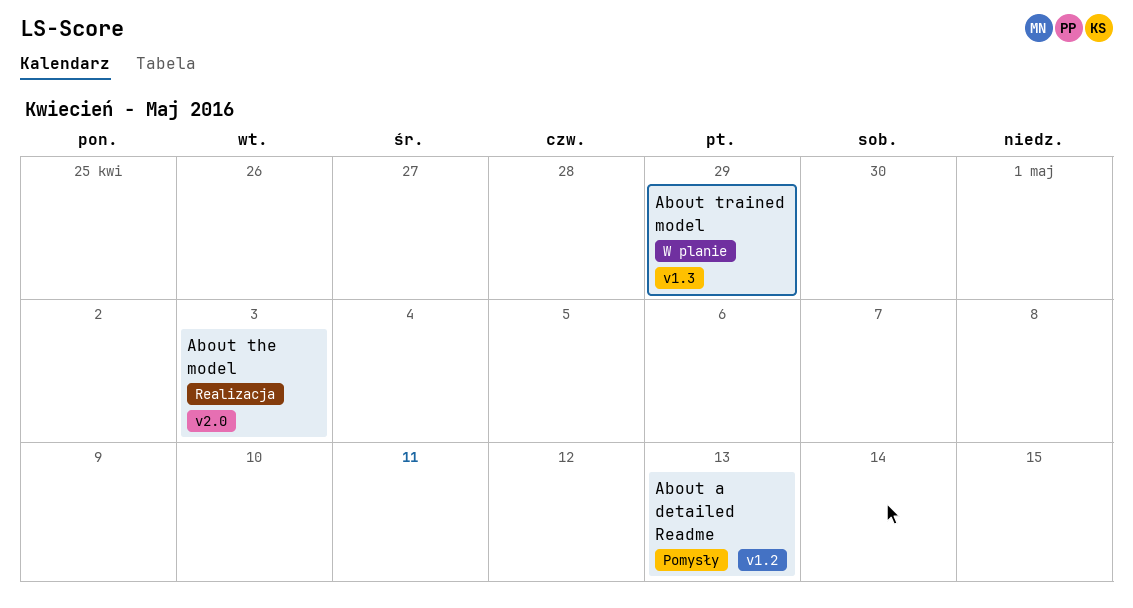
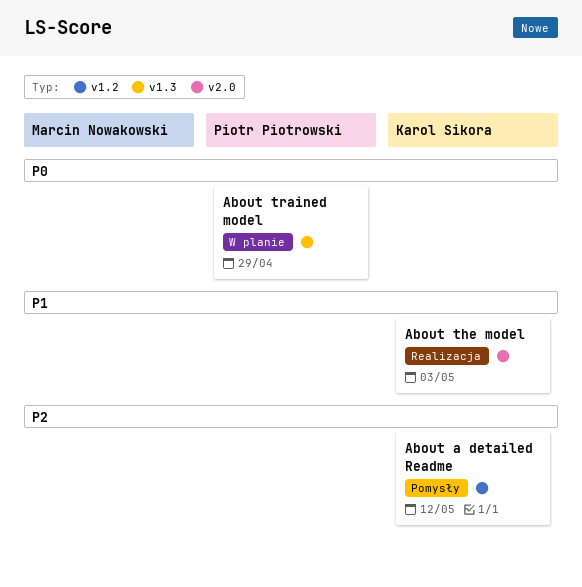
About a detailed Readme, due: May 13 -> May 12

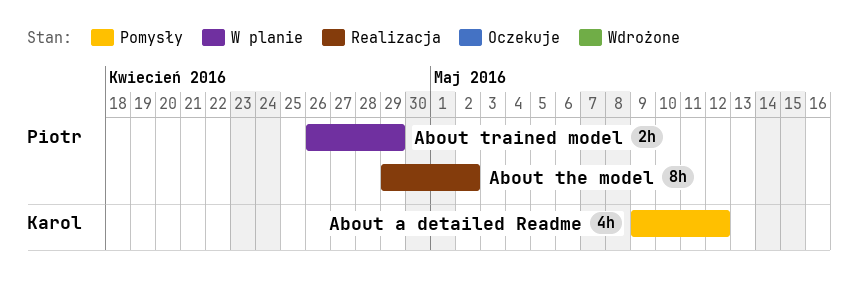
About the model, owner: Karol Sikora -> Piotr Piotrowski
About the model, due: May 3 -> May 2

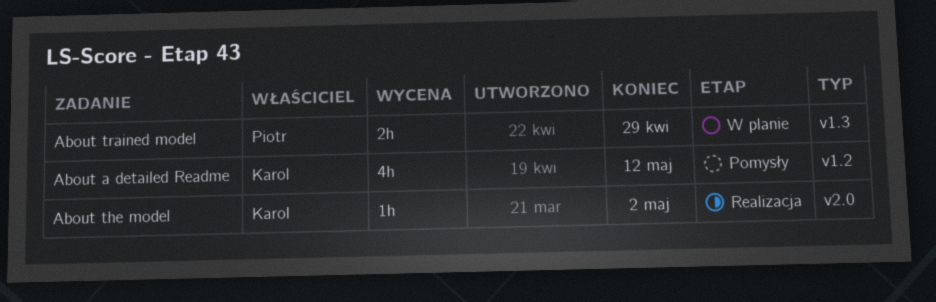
About the model, owner: Piotr -> Karol
About the model, estimate: 8h -> 1h

